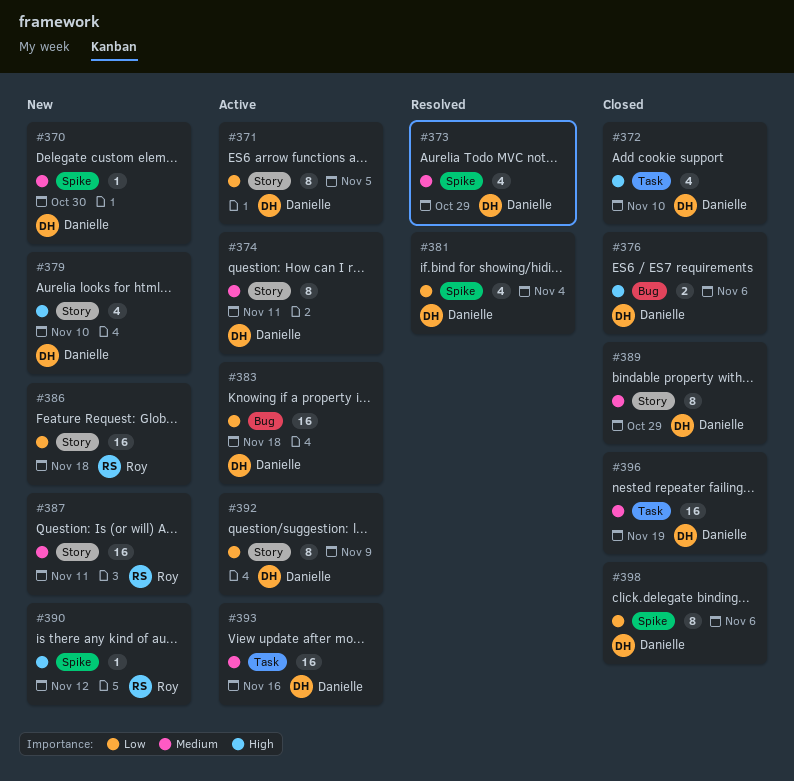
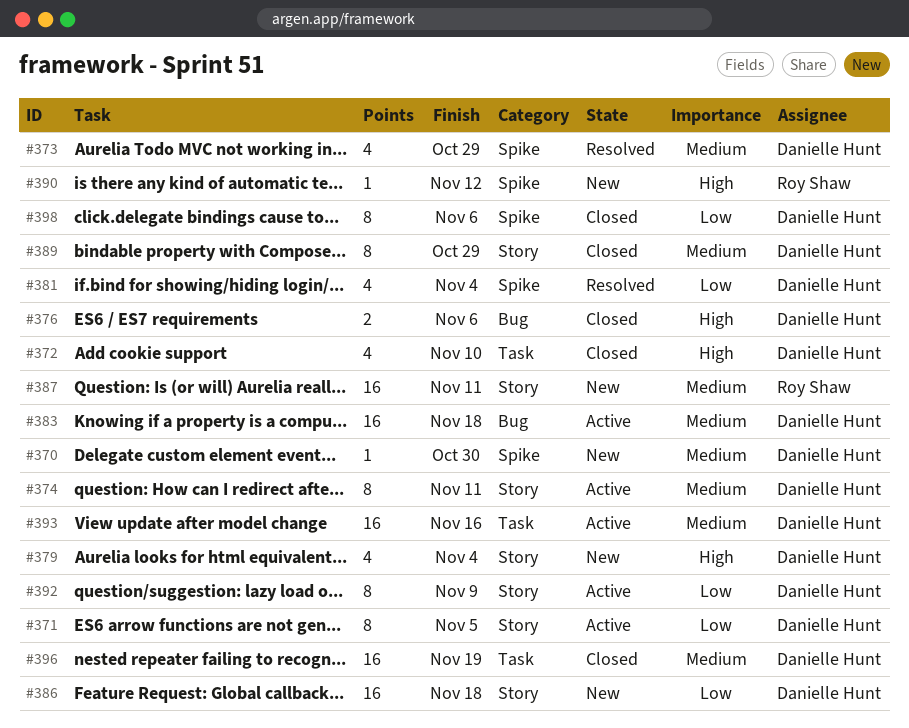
#379, due: Nov 10 -> Nov 4
#383, priority: Low -> Medium
#386, owner: Roy Shaw -> Danielle Hunt

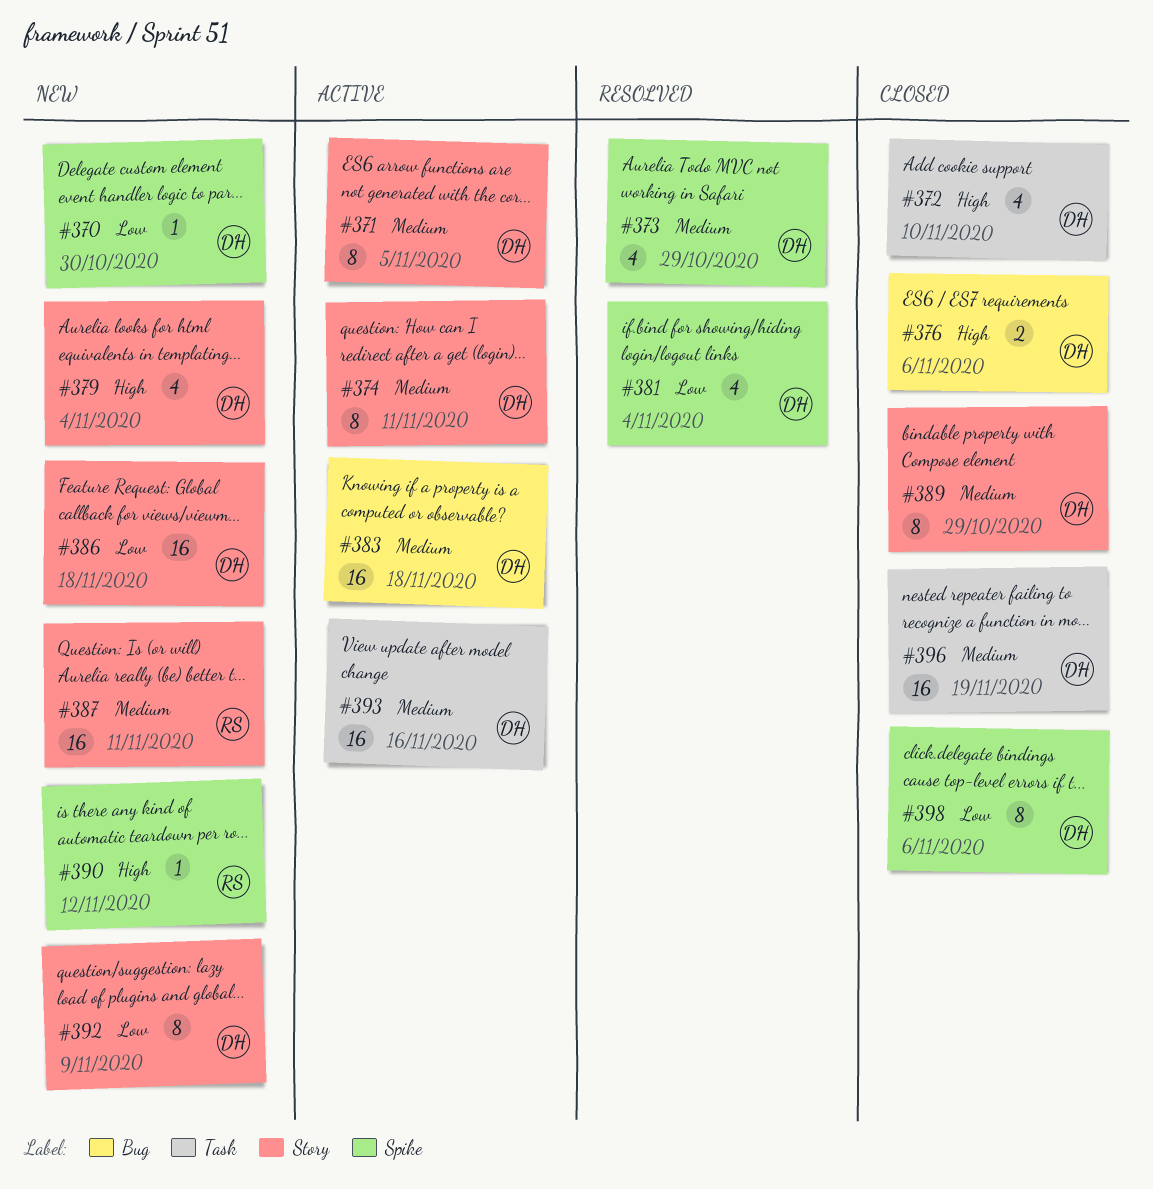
#370, priority: Medium -> Low
#371, priority: Low -> Medium
#392, status: Active -> New

